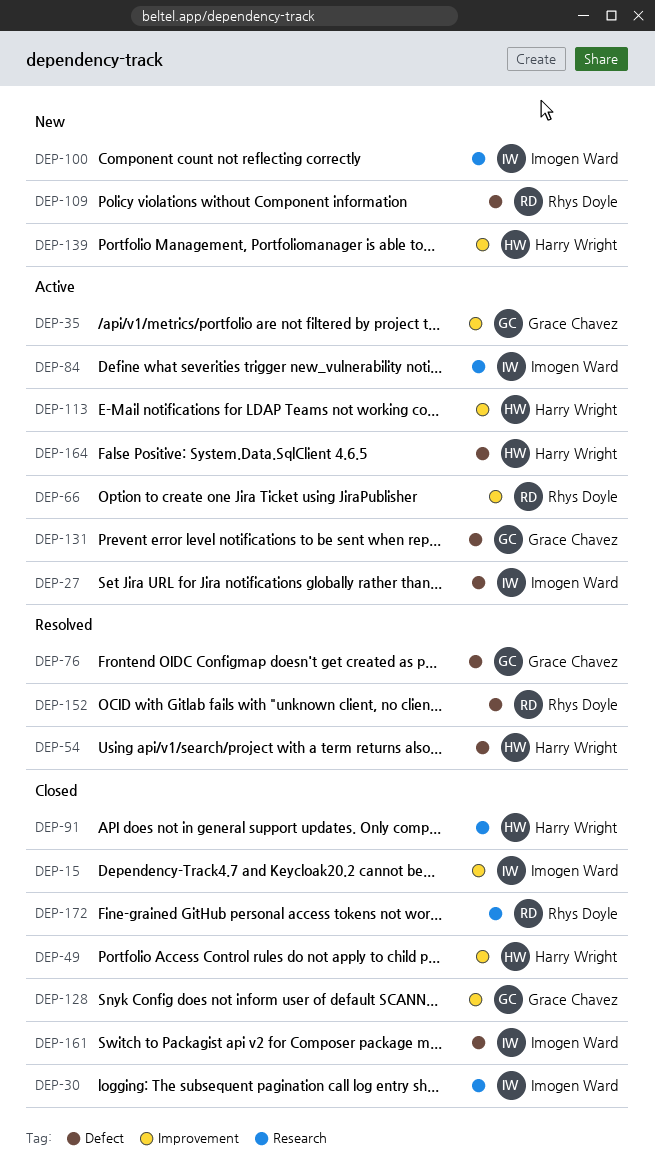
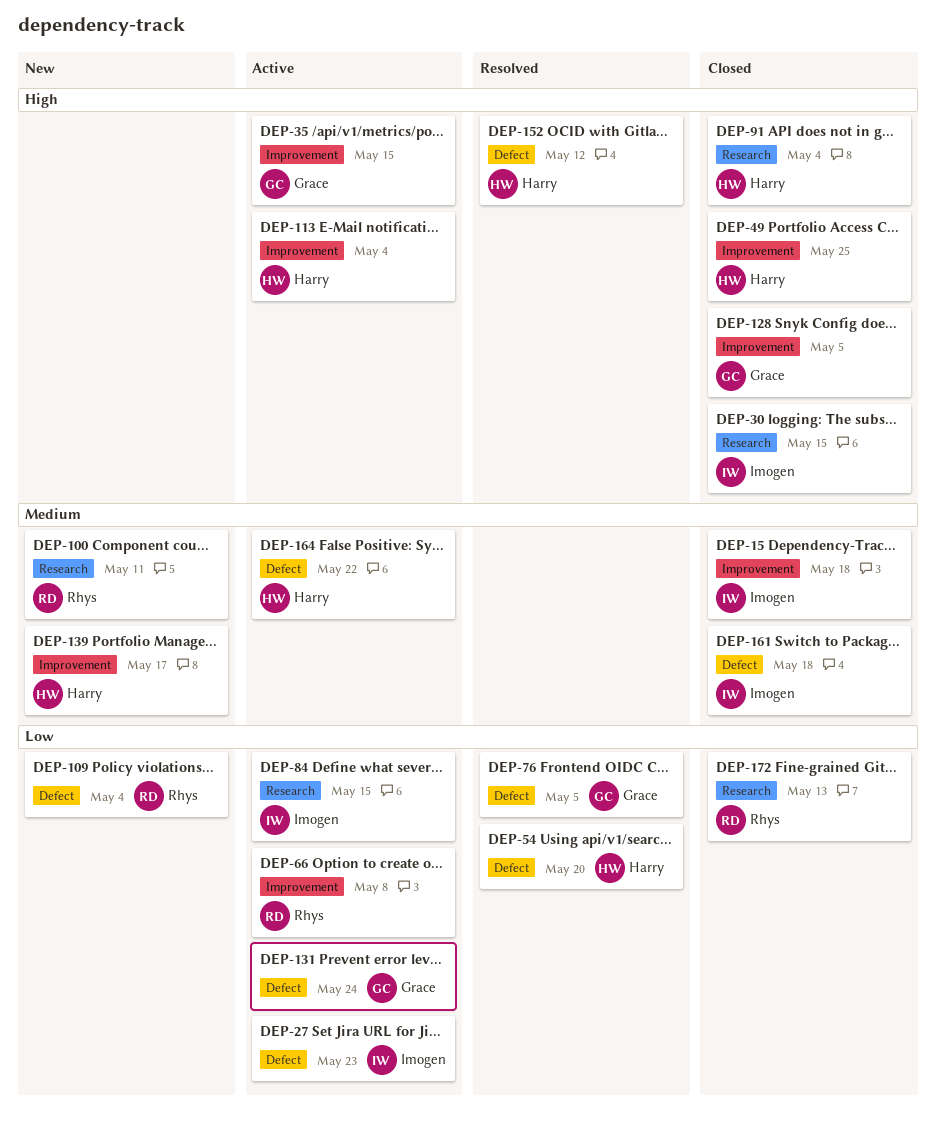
DEP-100, owner: Imogen Ward -> Rhys Doyle
DEP-152, owner: Rhys Doyle -> Harry Wright

